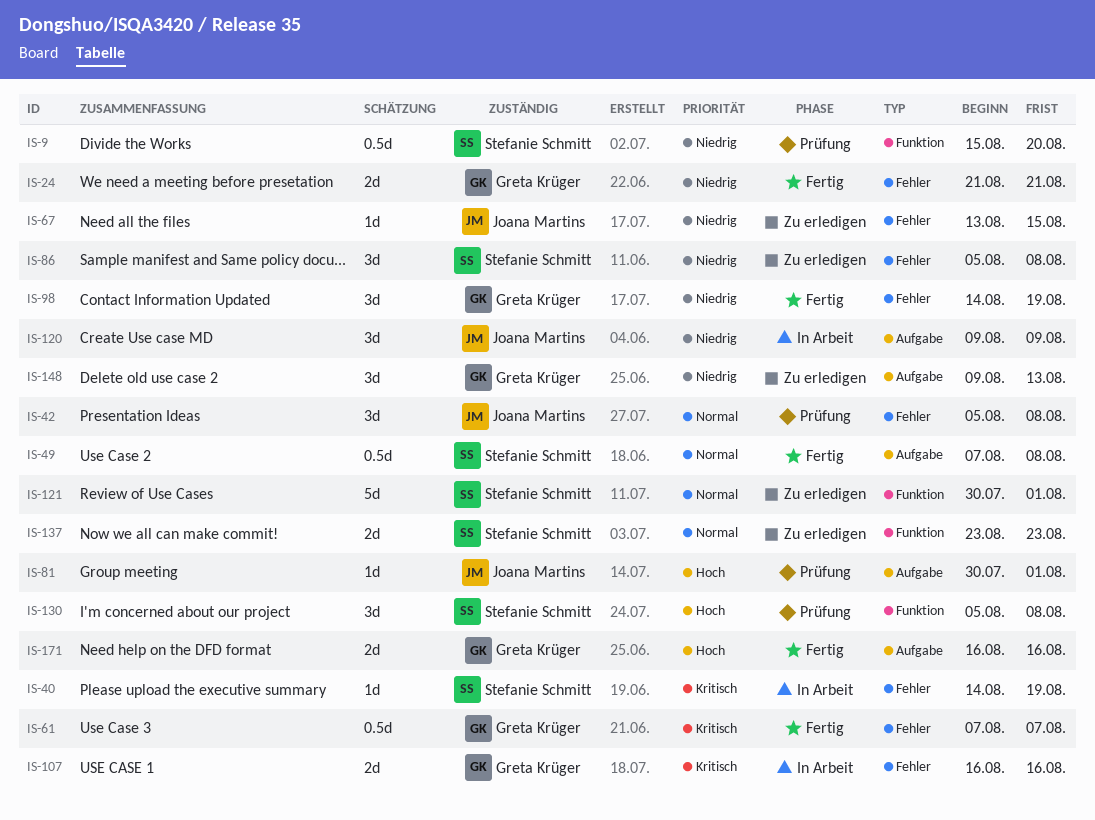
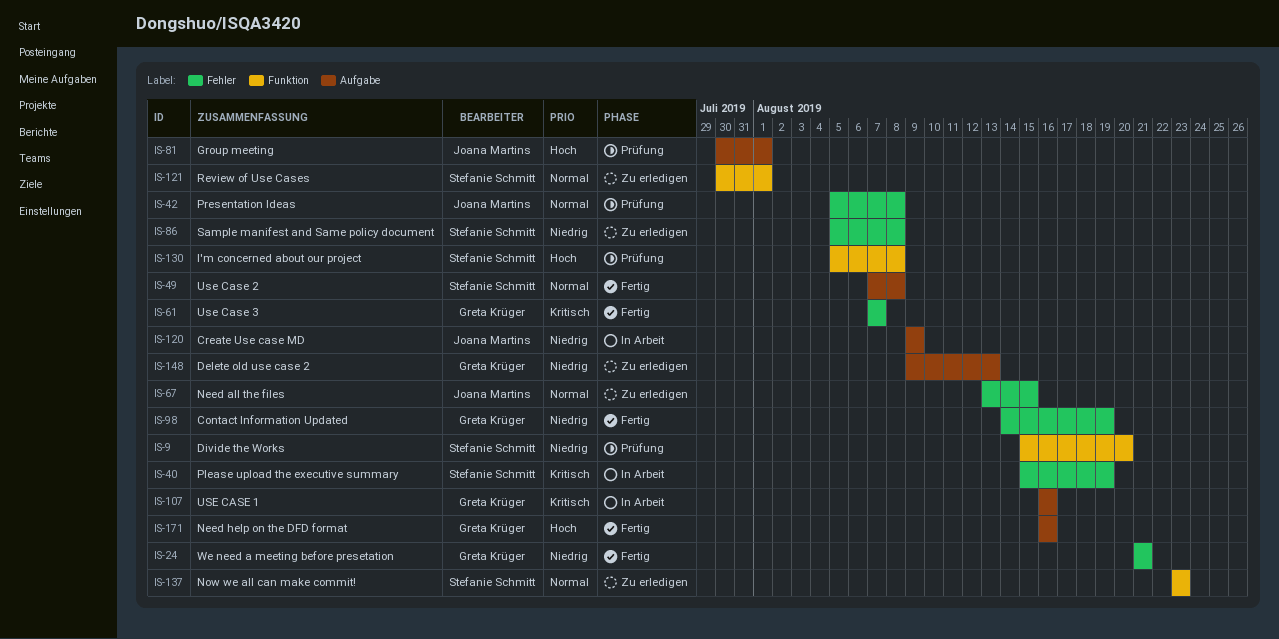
IS-40, start: Aug 14 -> Aug 15
IS-67, priority: Niedrig -> Normal
IS-107, label: Fehler -> Aufgabe

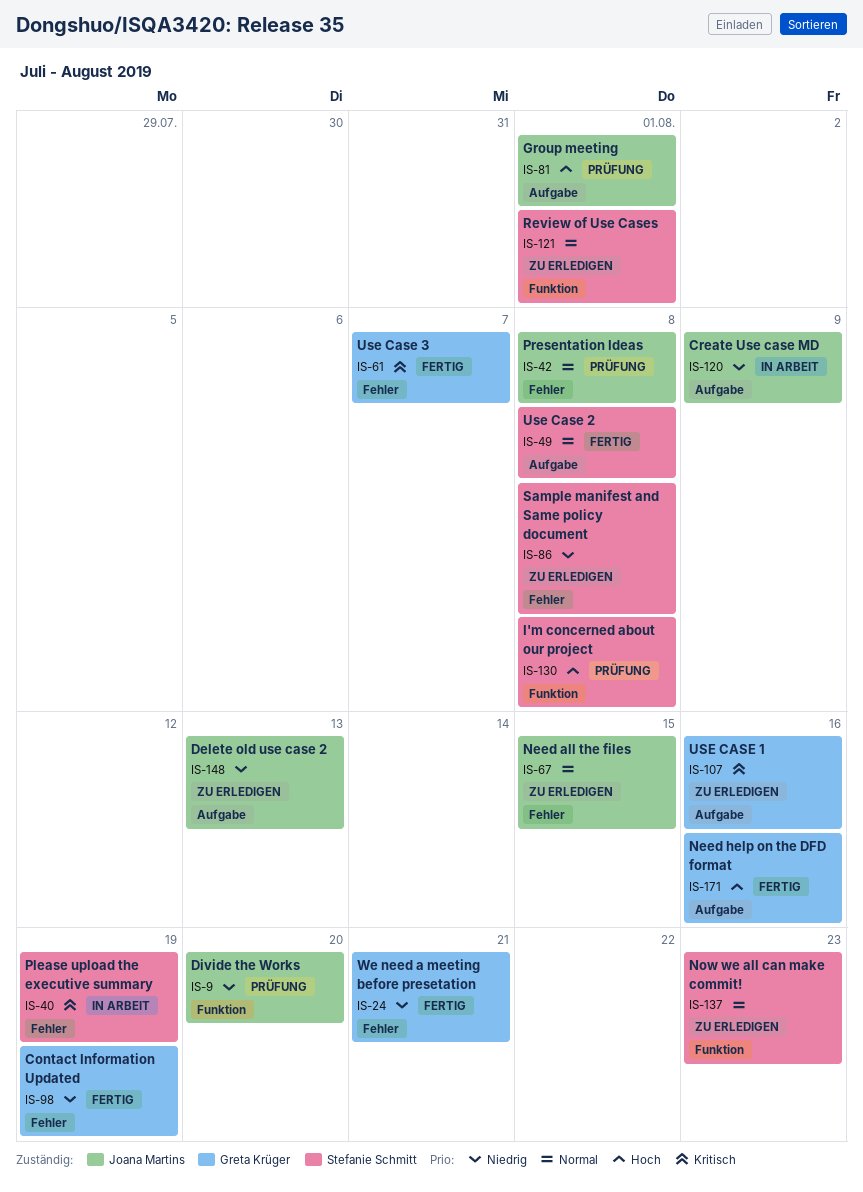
IS-9, owner: Stefanie Schmitt -> Joana Martins
IS-107, status: In Arbeit -> Zu erledigen
IS-148, owner: Greta Krüger -> Joana Martins

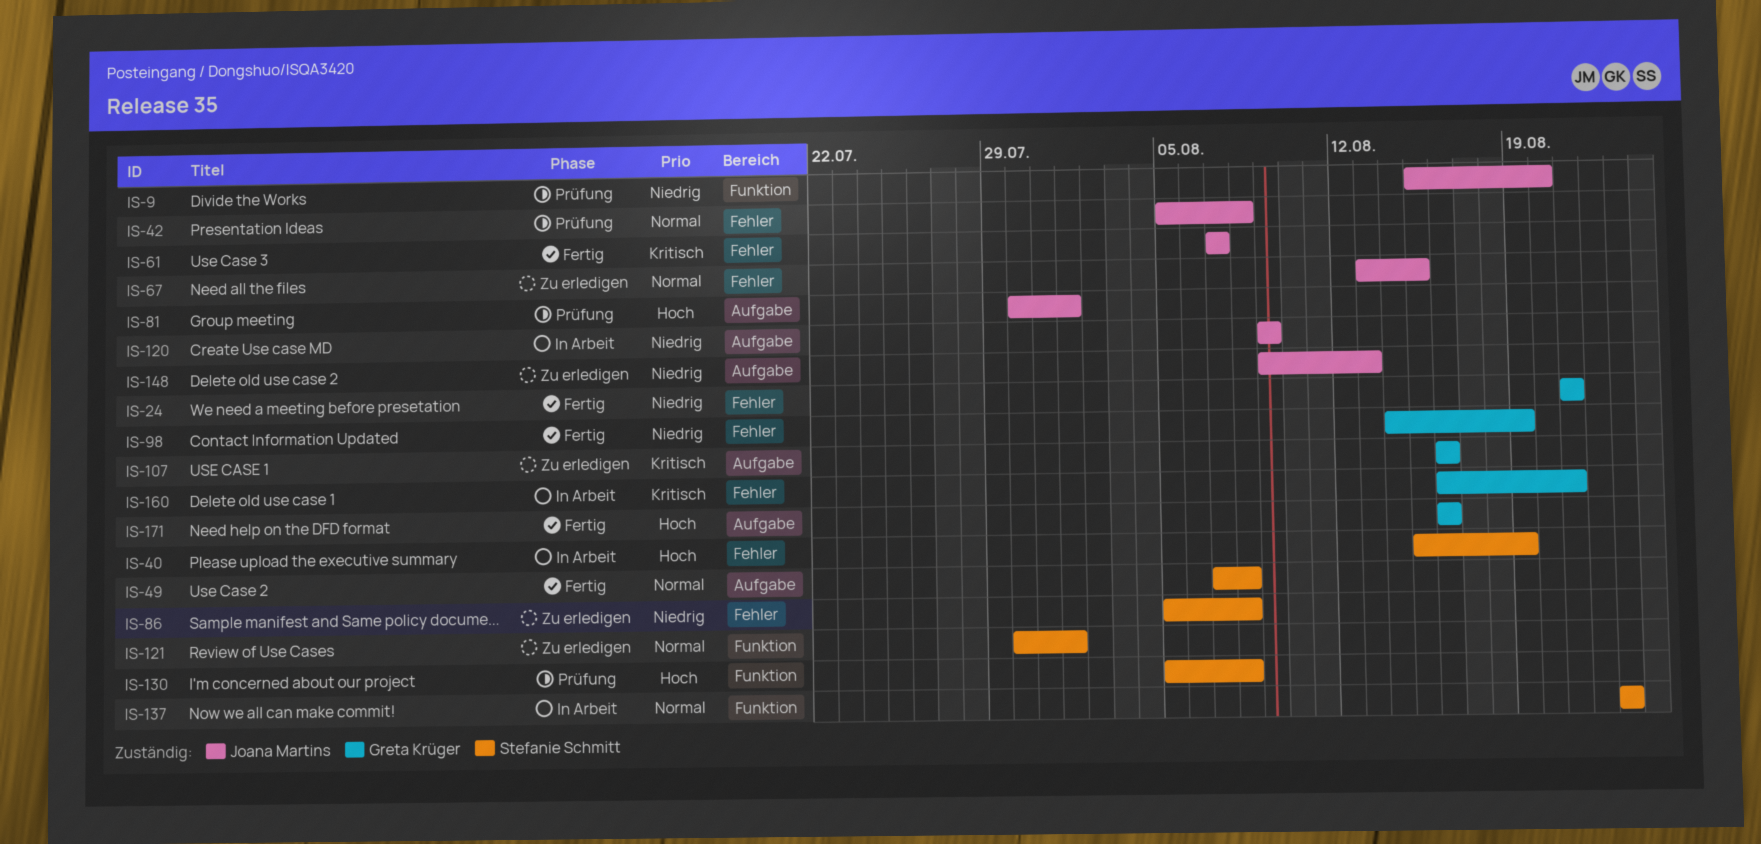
IS-40, priority: Kritisch -> Hoch
IS-61, owner: Greta Krüger -> Joana Martins
IS-137, status: Zu erledigen -> In Arbeit
IS-160: none -> present

